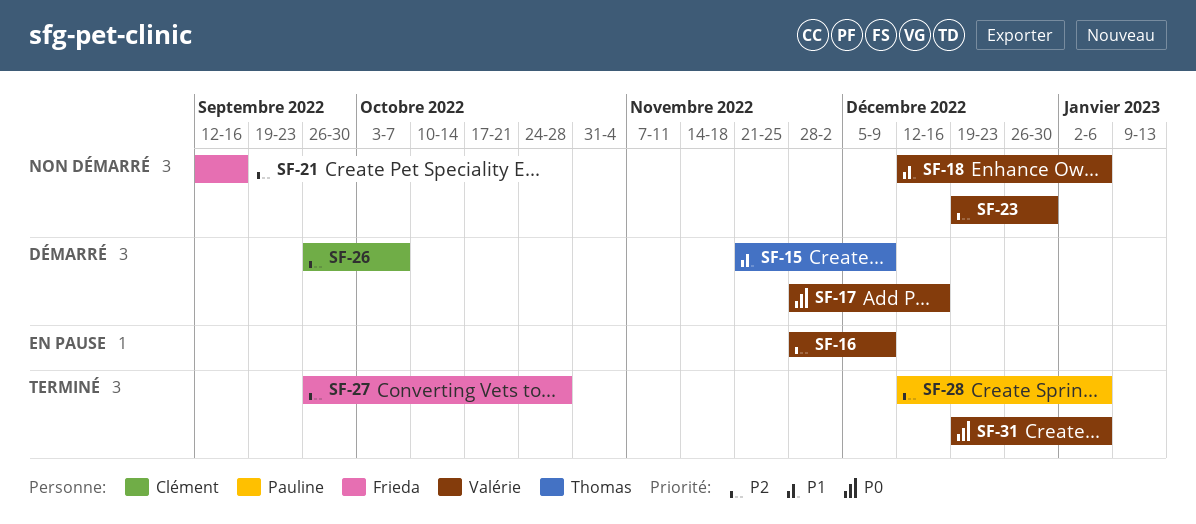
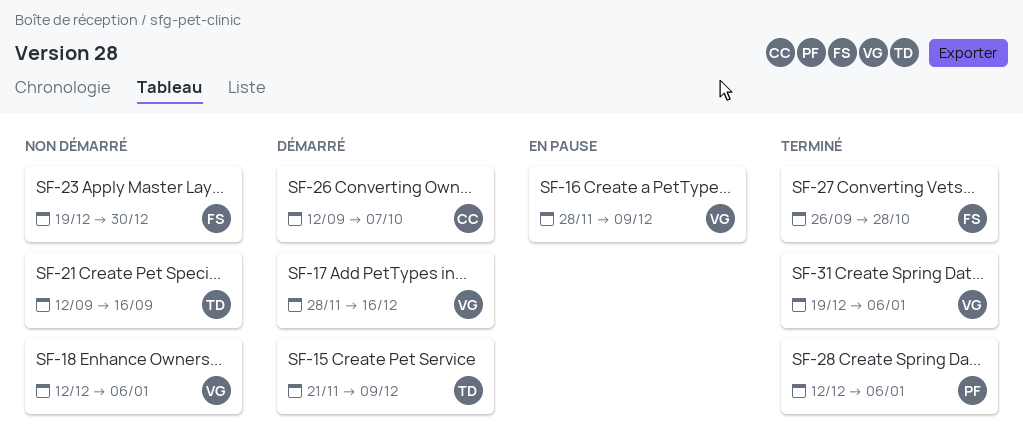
SF-21, owner: Frieda -> Thomas
SF-23, owner: Valérie -> Frieda
SF-26, start: Sep 26 -> Sep 12

